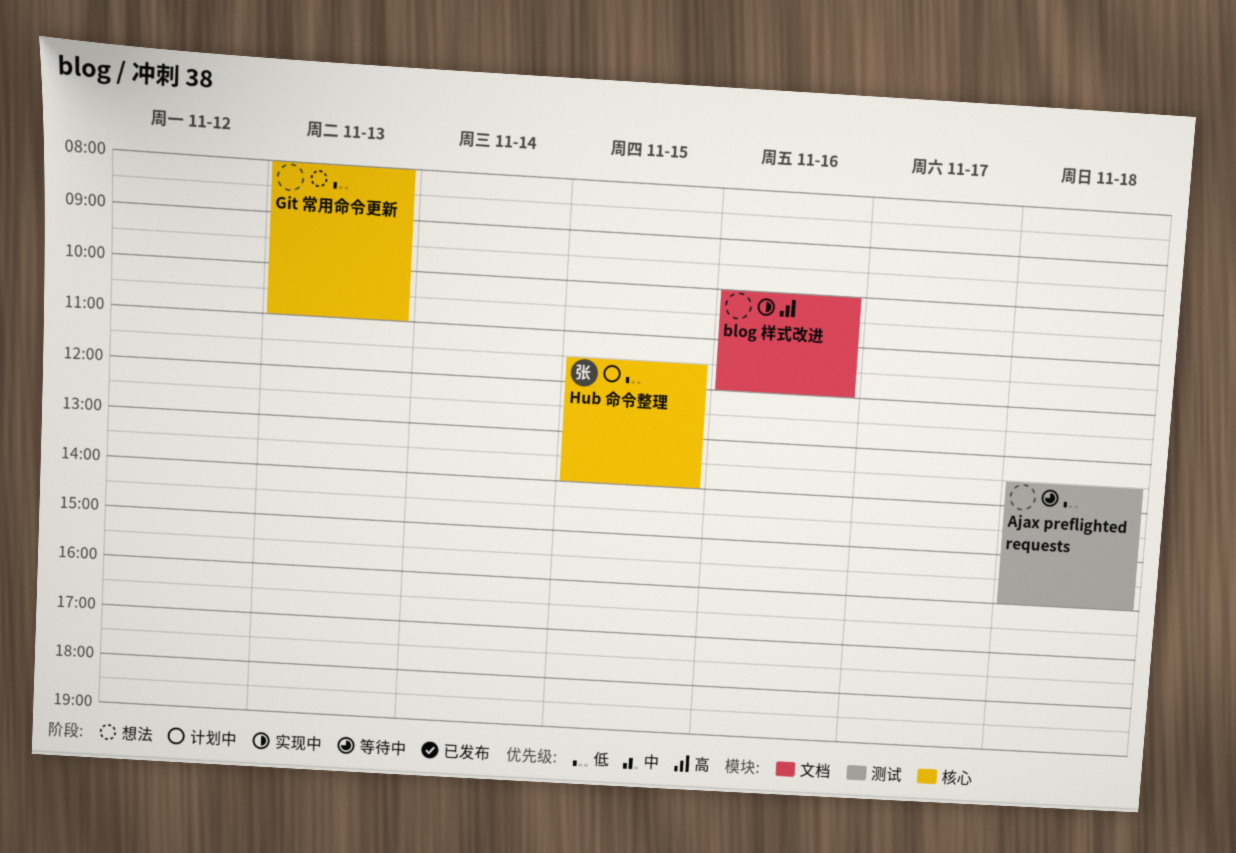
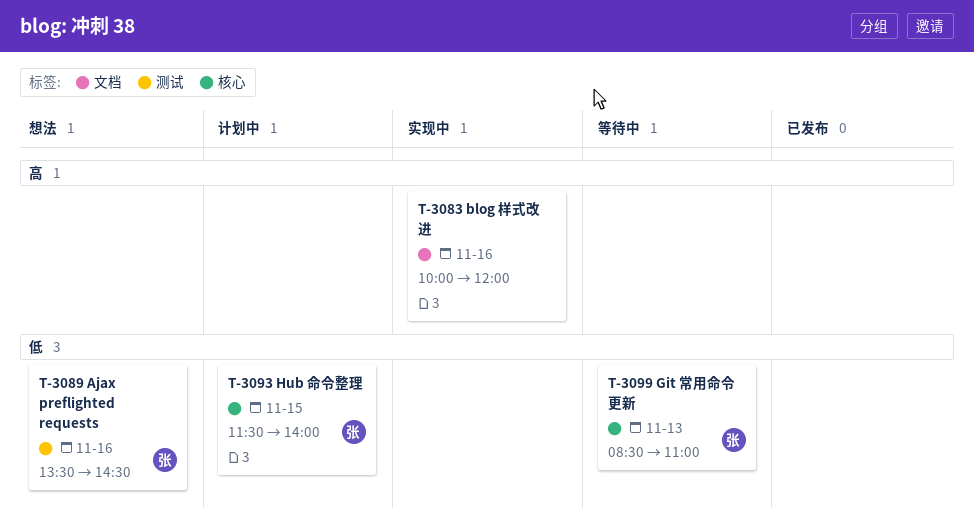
Ajax preflighted requests, status: 等待中 -> 想法
Ajax preflighted requests, owner: none -> 张
Ajax preflighted requests, day: Nov 18 -> Nov 16
Ajax preflighted requests, ends: 16:00 -> 14:30
Git 常用命令更新, status: 想法 -> 等待中
Git 常用命令更新, owner: none -> 张
Git 常用命令更新, begins: 08:00 -> 08:30

